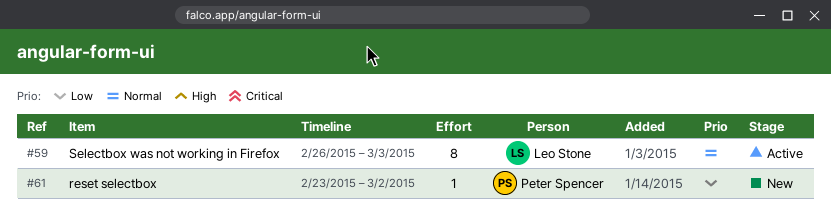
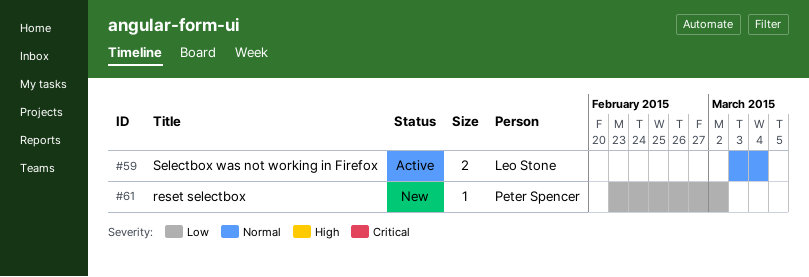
#59, estimate: 8 -> 2
#59, start: Feb 26 -> Mar 3
#59, due: Mar 3 -> Mar 4

